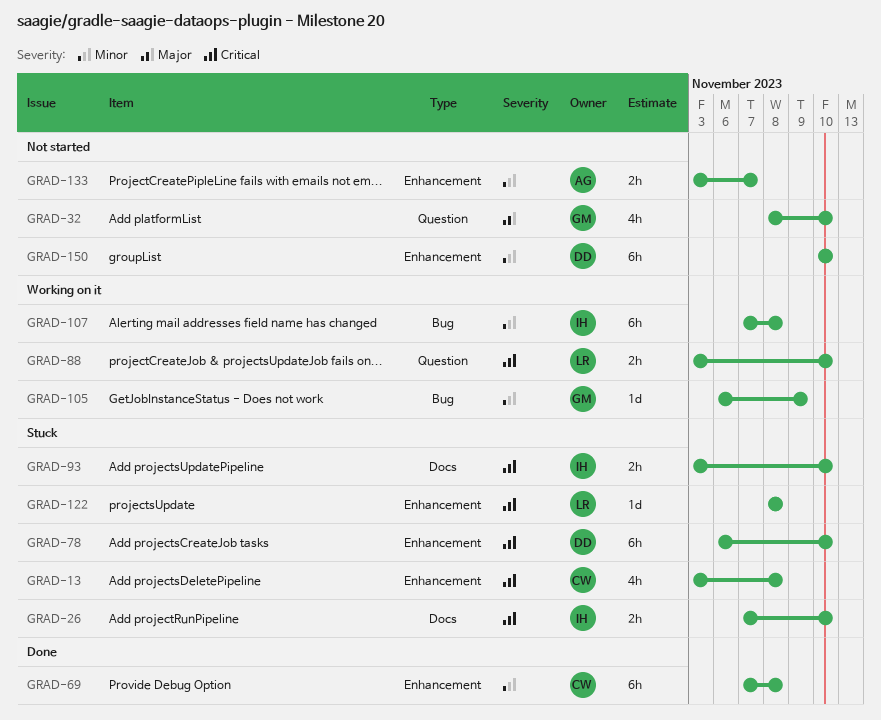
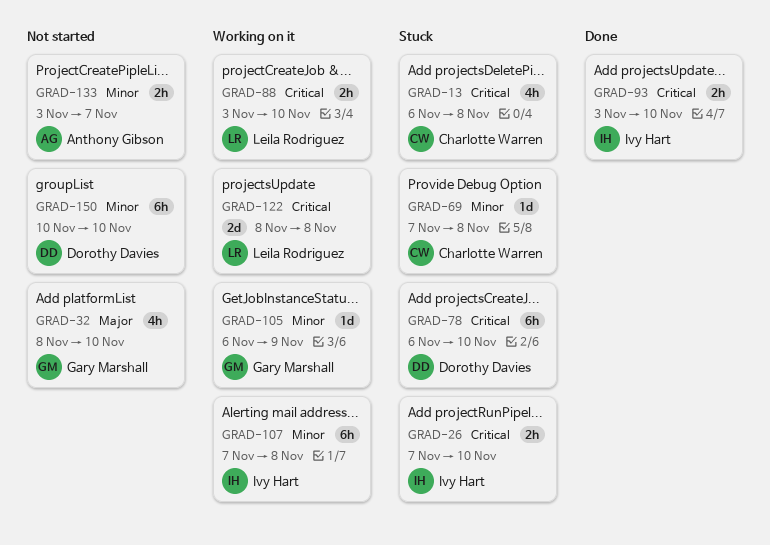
GRAD-13, start: Nov 3 -> Nov 6
GRAD-69, status: Done -> Stuck
GRAD-69, estimate: 6h -> 1d
GRAD-93, status: Stuck -> Done
GRAD-122, status: Stuck -> Working on it
GRAD-122, estimate: 1d -> 2d

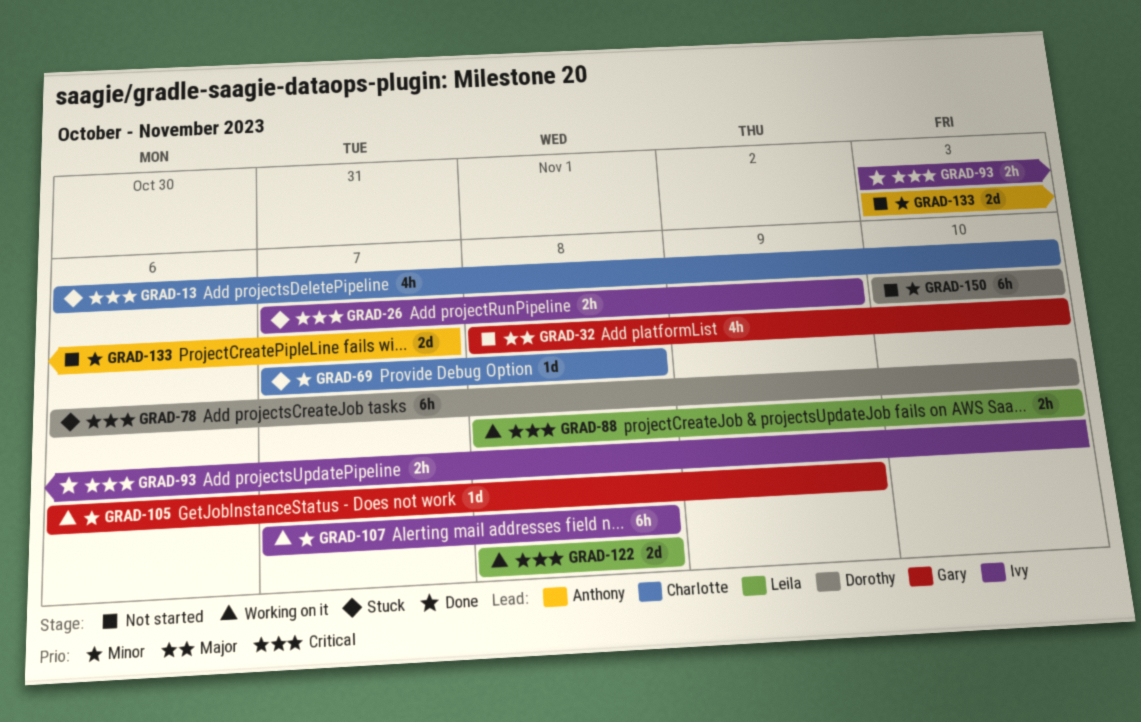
GRAD-13, due: Nov 8 -> Nov 10
GRAD-26, due: Nov 10 -> Nov 9
GRAD-88, start: Nov 3 -> Nov 8
GRAD-133, estimate: 2h -> 2d

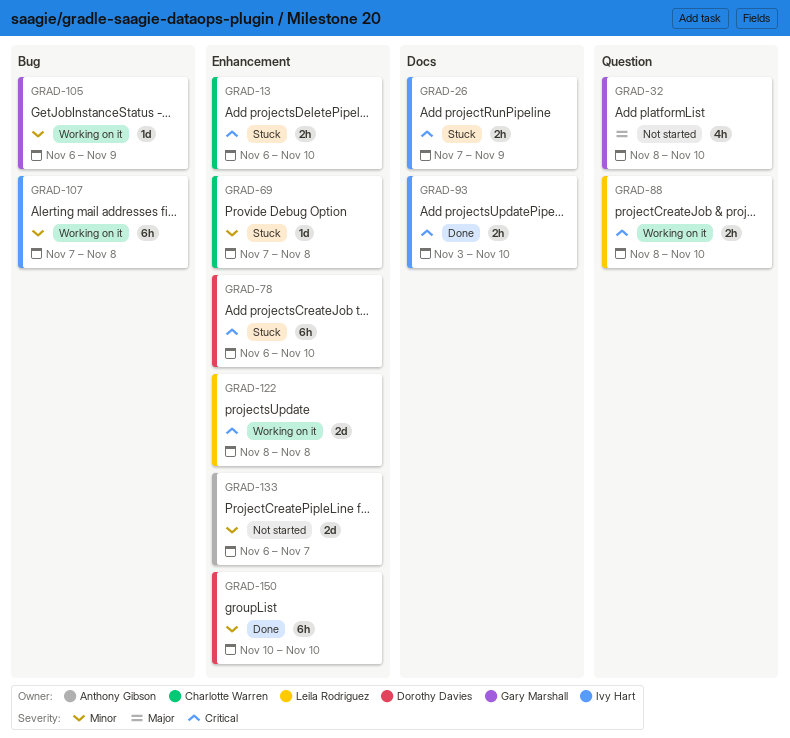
GRAD-13, estimate: 4h -> 2h
GRAD-133, start: Nov 3 -> Nov 6
GRAD-150, status: Not started -> Done

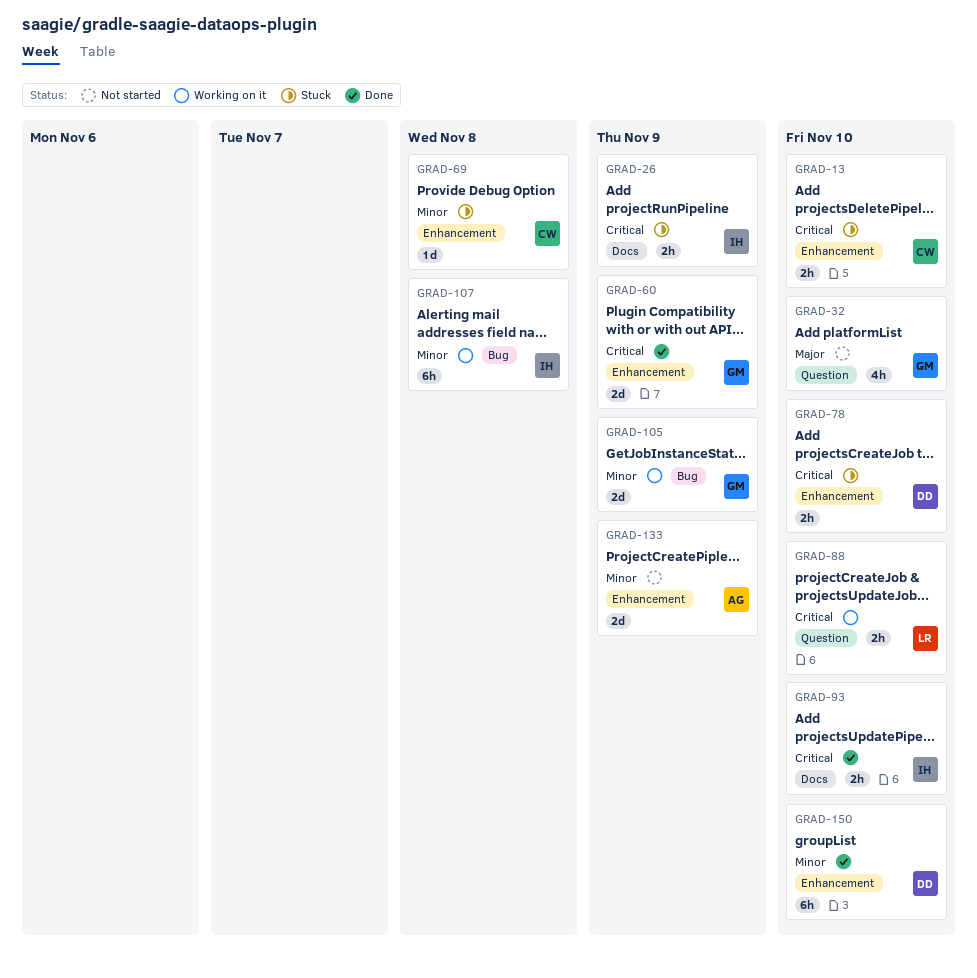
GRAD-60: none -> present
GRAD-78, estimate: 6h -> 2h
GRAD-105, estimate: 1d -> 2d
GRAD-122: present -> none
GRAD-133, due: Nov 7 -> Nov 9

